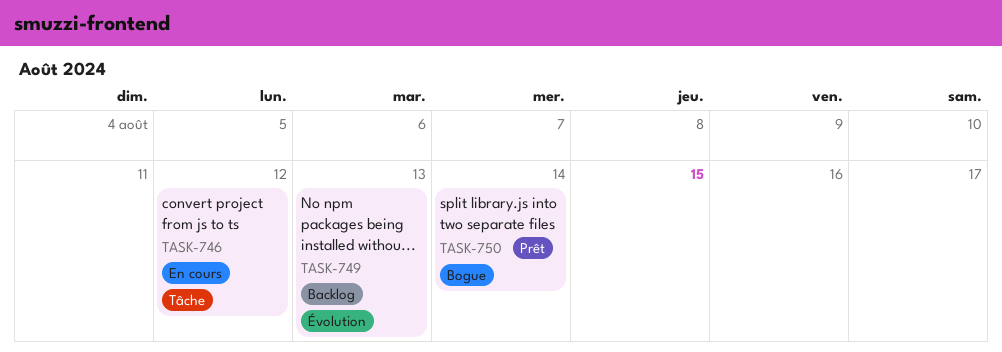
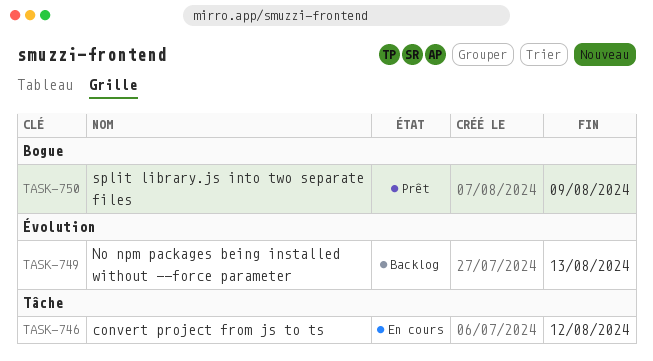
TASK-750, due: Aug 14 -> Aug 9

